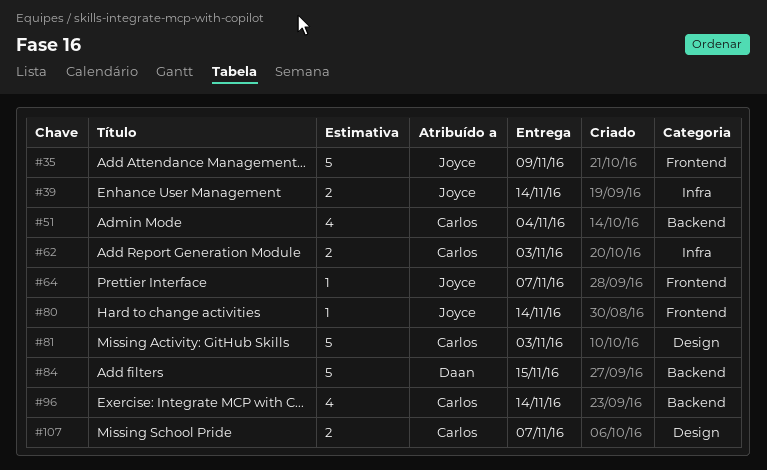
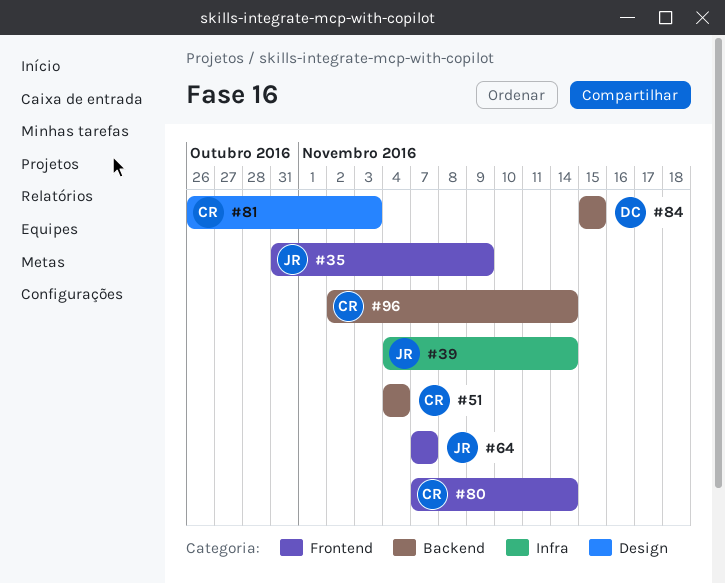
#62: present -> none
#80, owner: Joyce -> Carlos
#107: present -> none

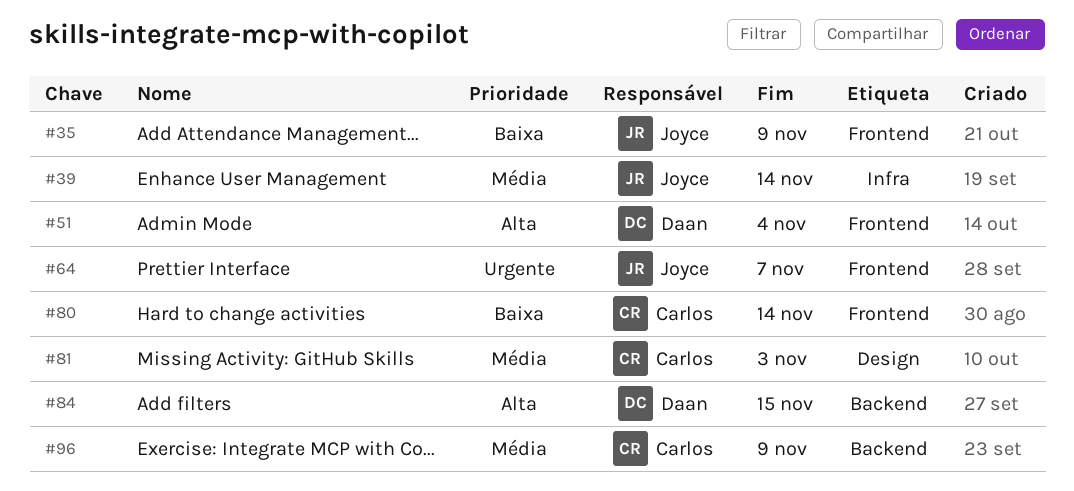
#51, owner: Carlos -> Daan
#51, label: Backend -> Frontend
#96, due: Nov 14 -> Nov 9

